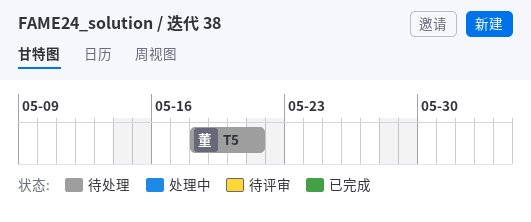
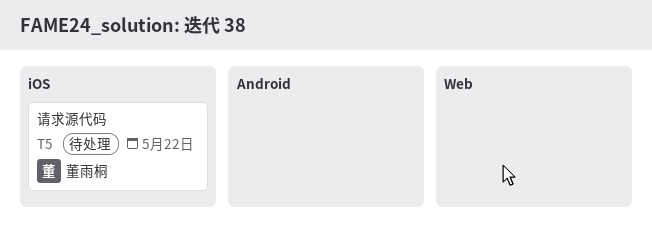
T5, due: May 21 -> May 22

